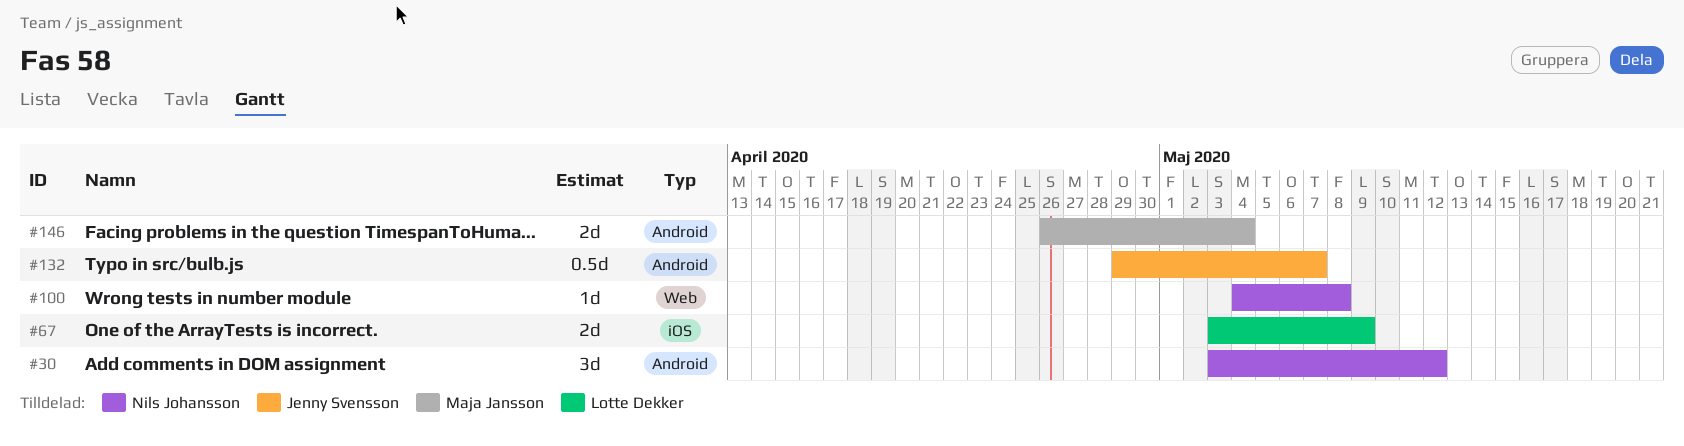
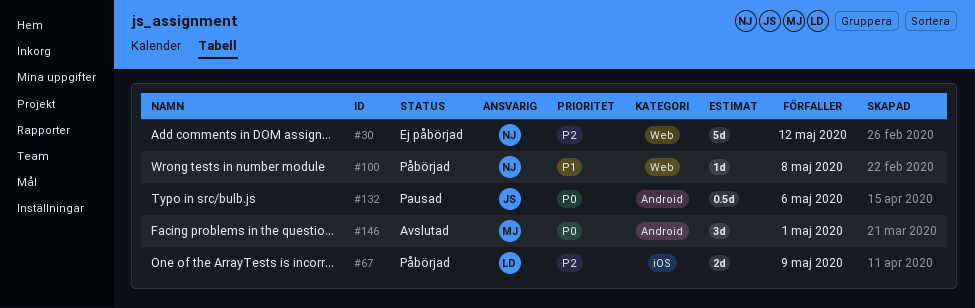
#30, label: Android -> Web
#30, estimate: 3d -> 5d
#132, due: May 7 -> May 6
#146, estimate: 2d -> 3d
#146, due: May 4 -> May 1

